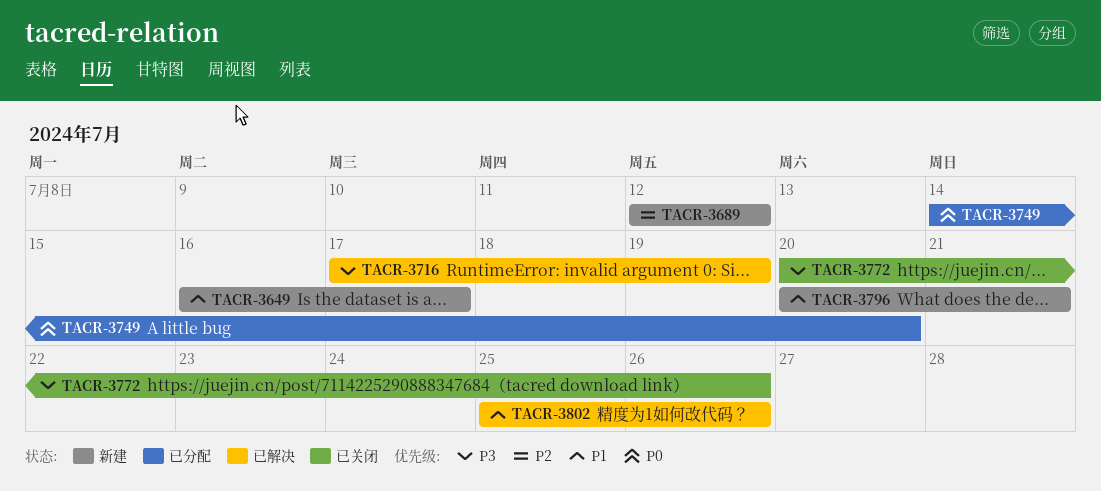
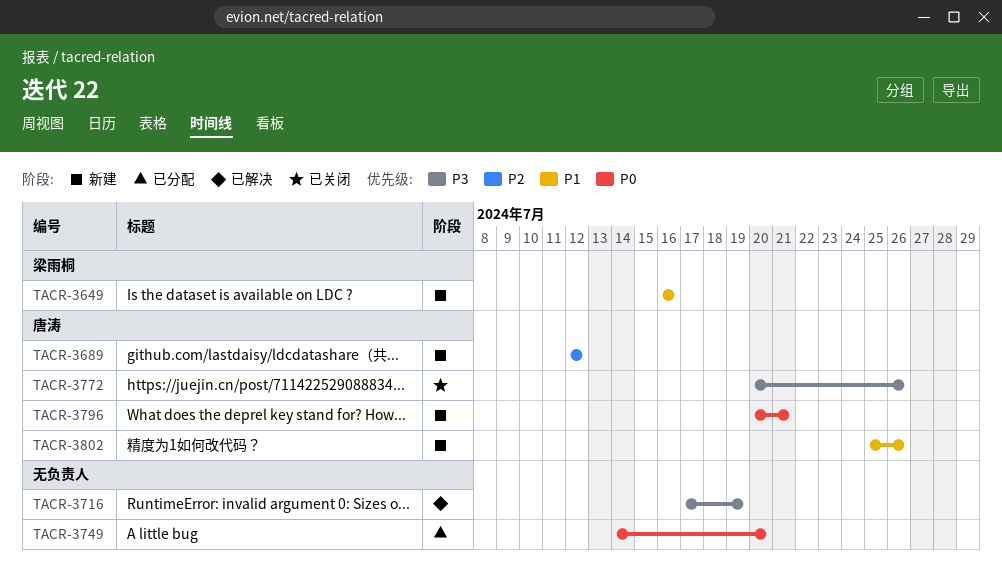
TACR-3649, due: Jul 17 -> Jul 16
TACR-3796, priority: P1 -> P0
TACR-3802, status: 已解决 -> 新建

